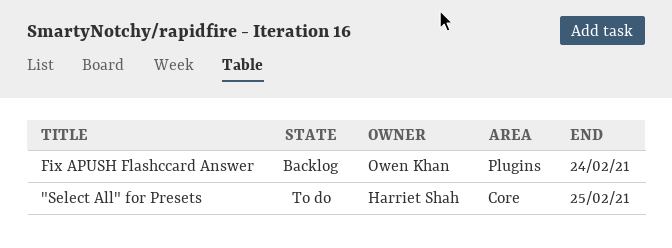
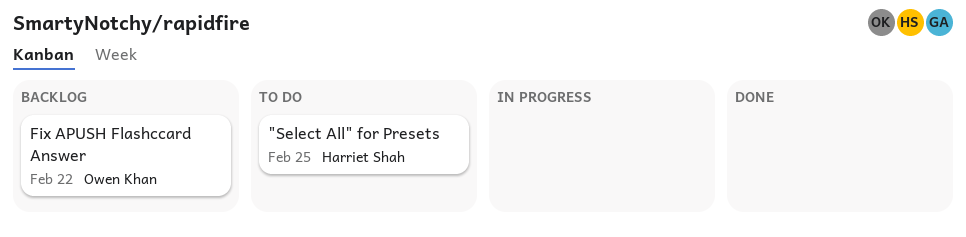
Fix APUSH Flashccard Answer, due: Feb 24 -> Feb 22

